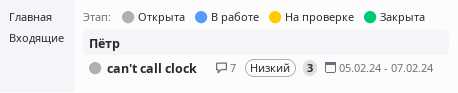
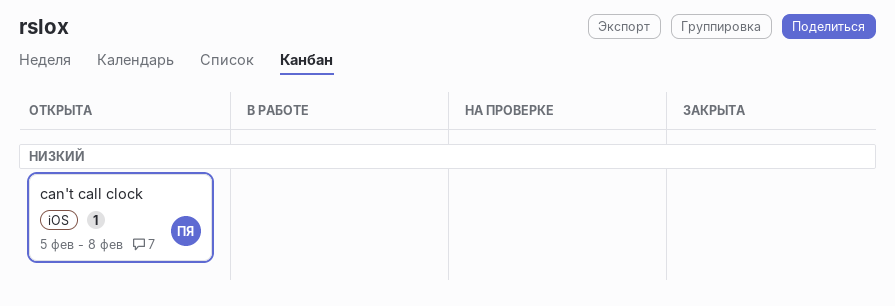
can't call clock, estimate: 3 -> 1
can't call clock, due: Feb 7 -> Feb 8

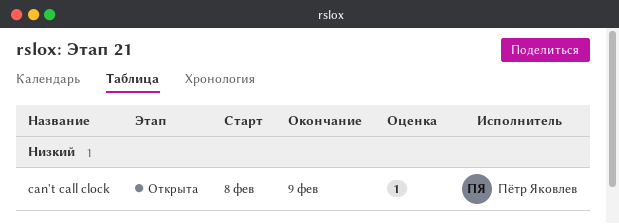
can't call clock, start: Feb 5 -> Feb 8
can't call clock, due: Feb 8 -> Feb 9

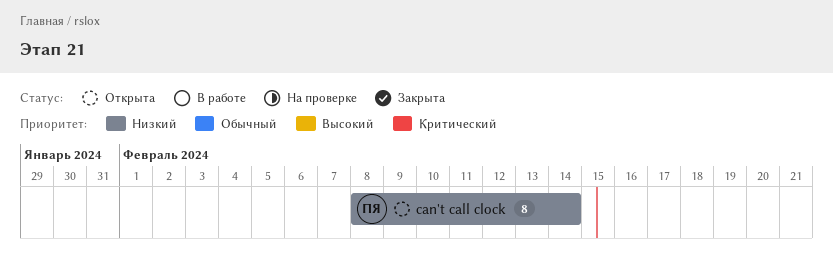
can't call clock, estimate: 1 -> 8
can't call clock, due: Feb 9 -> Feb 14

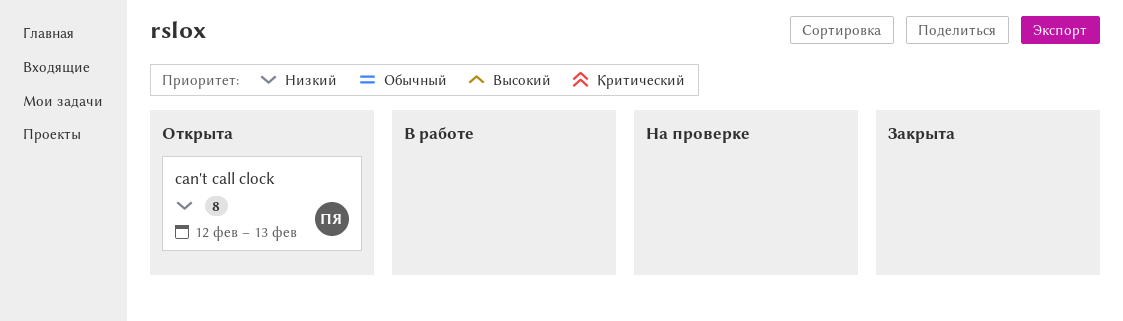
can't call clock, start: Feb 8 -> Feb 12
can't call clock, due: Feb 14 -> Feb 13

